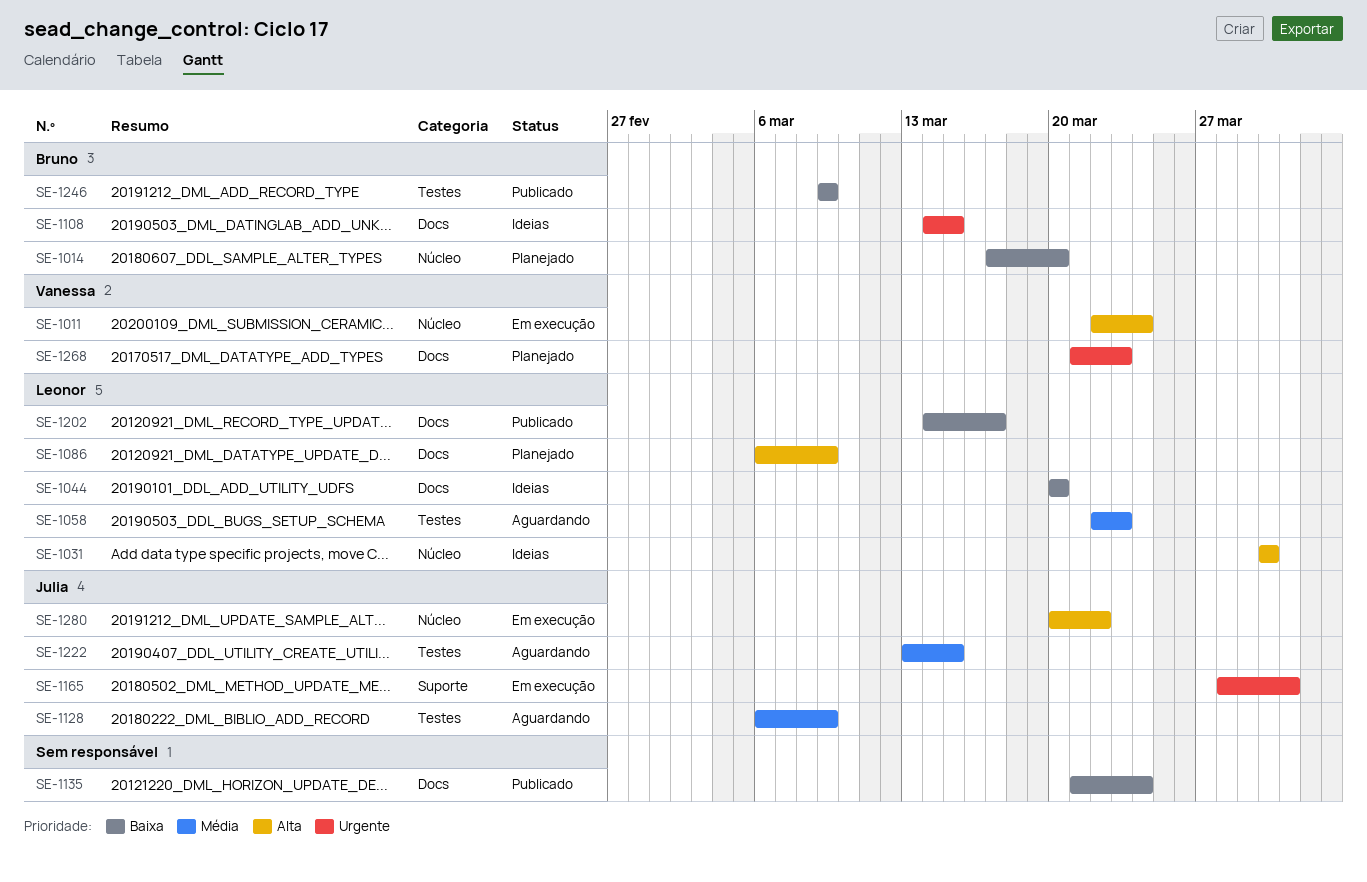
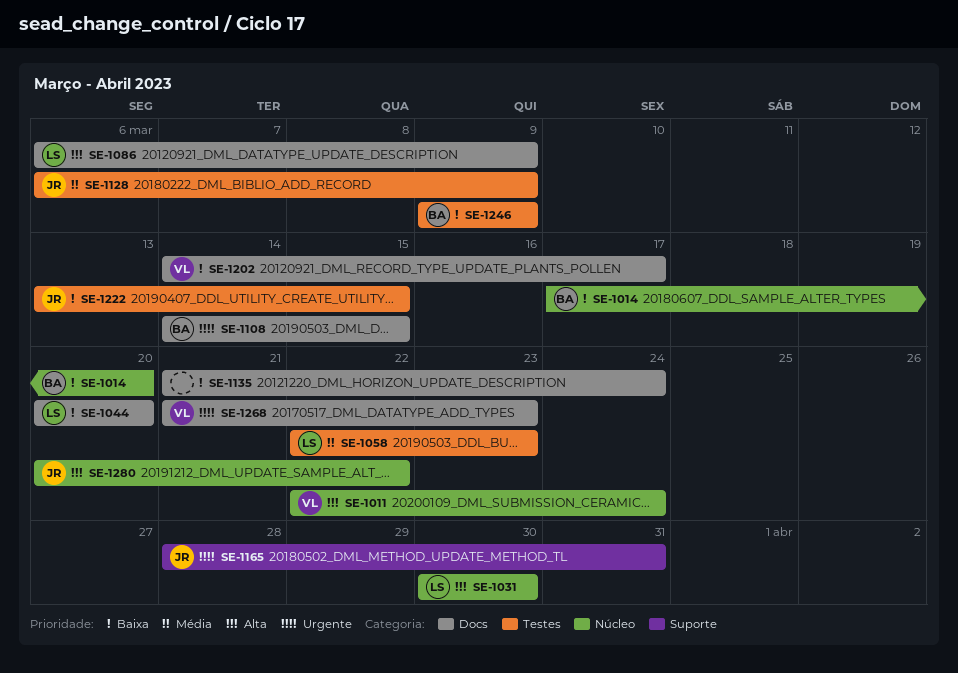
SE-1202, owner: Leonor -> Vanessa
SE-1222, priority: Média -> Baixa

